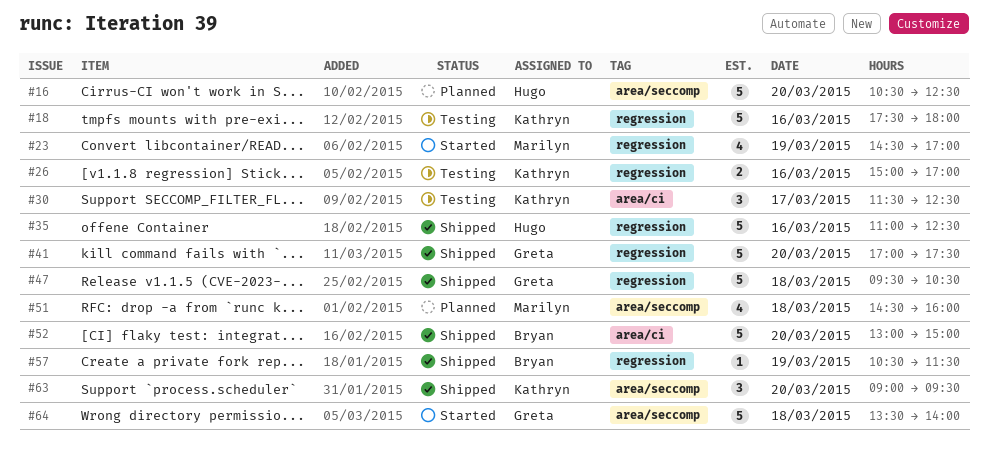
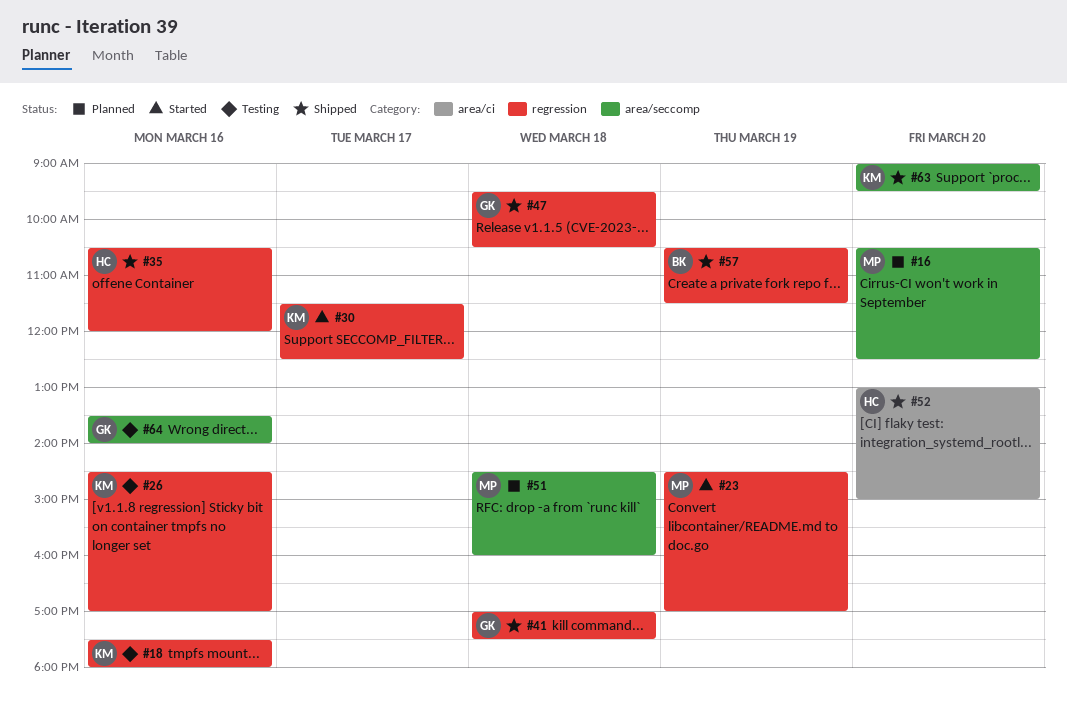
#16, owner: Hugo -> Marilyn
#26, begins: 15:00 -> 14:30
#30, status: Testing -> Started
#30, label: area/ci -> regression
#35, begins: 11:00 -> 10:30
#35, ends: 12:30 -> 12:00
#41, day: Mar 20 -> Mar 18
#52, owner: Bryan -> Hugo
#64, status: Started -> Testing
#64, day: Mar 18 -> Mar 16

